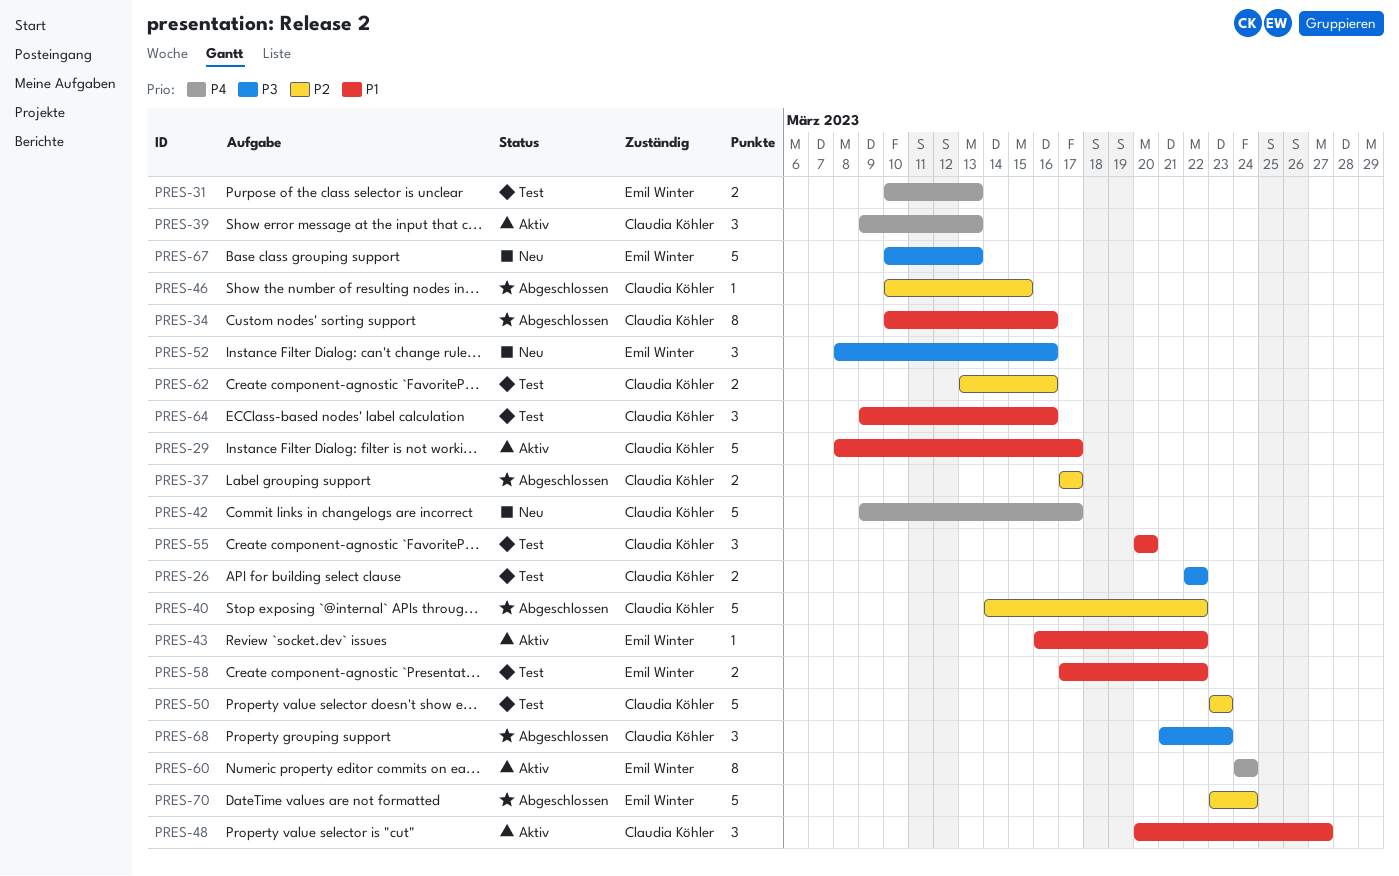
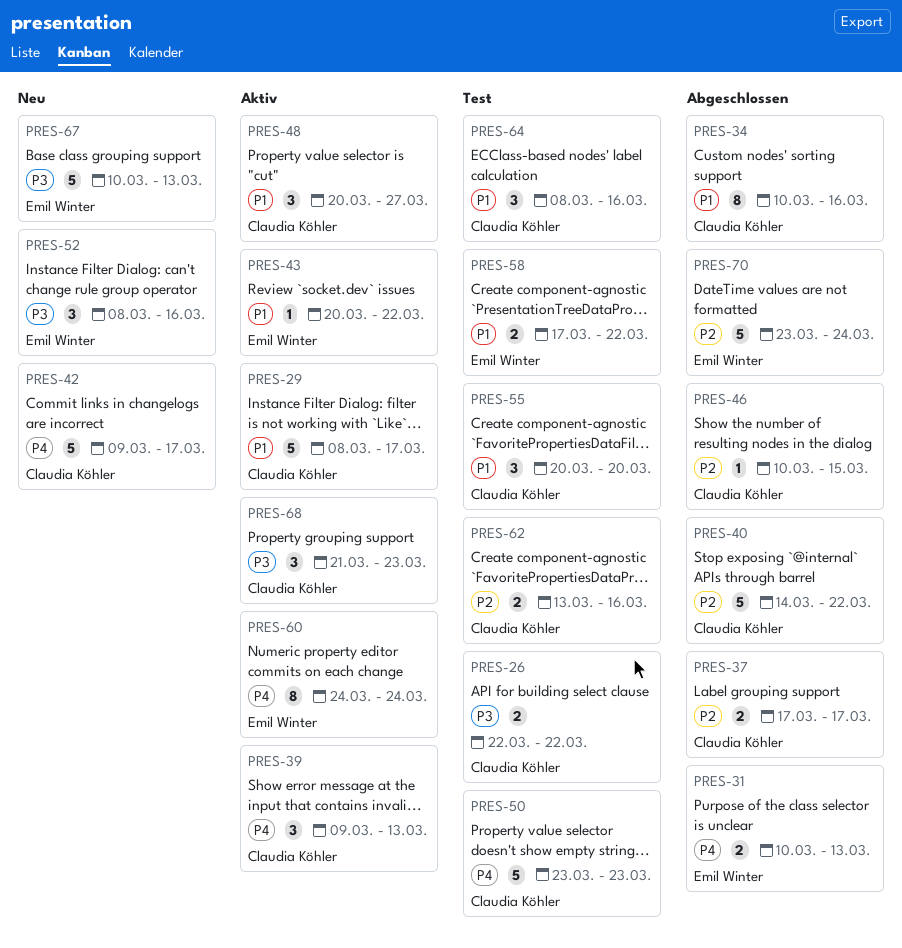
PRES-31, status: Test -> Abgeschlossen
PRES-43, start: Mar 16 -> Mar 20
PRES-50, priority: P2 -> P4
PRES-64, start: Mar 9 -> Mar 8
PRES-68, status: Abgeschlossen -> Aktiv

